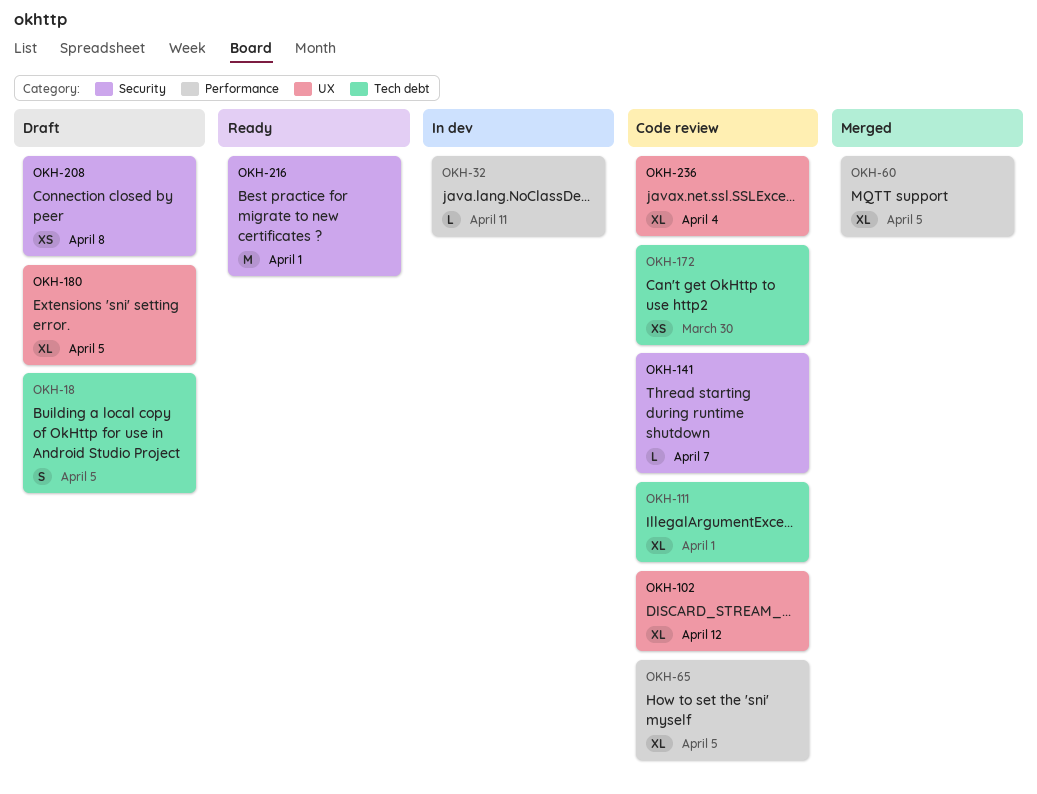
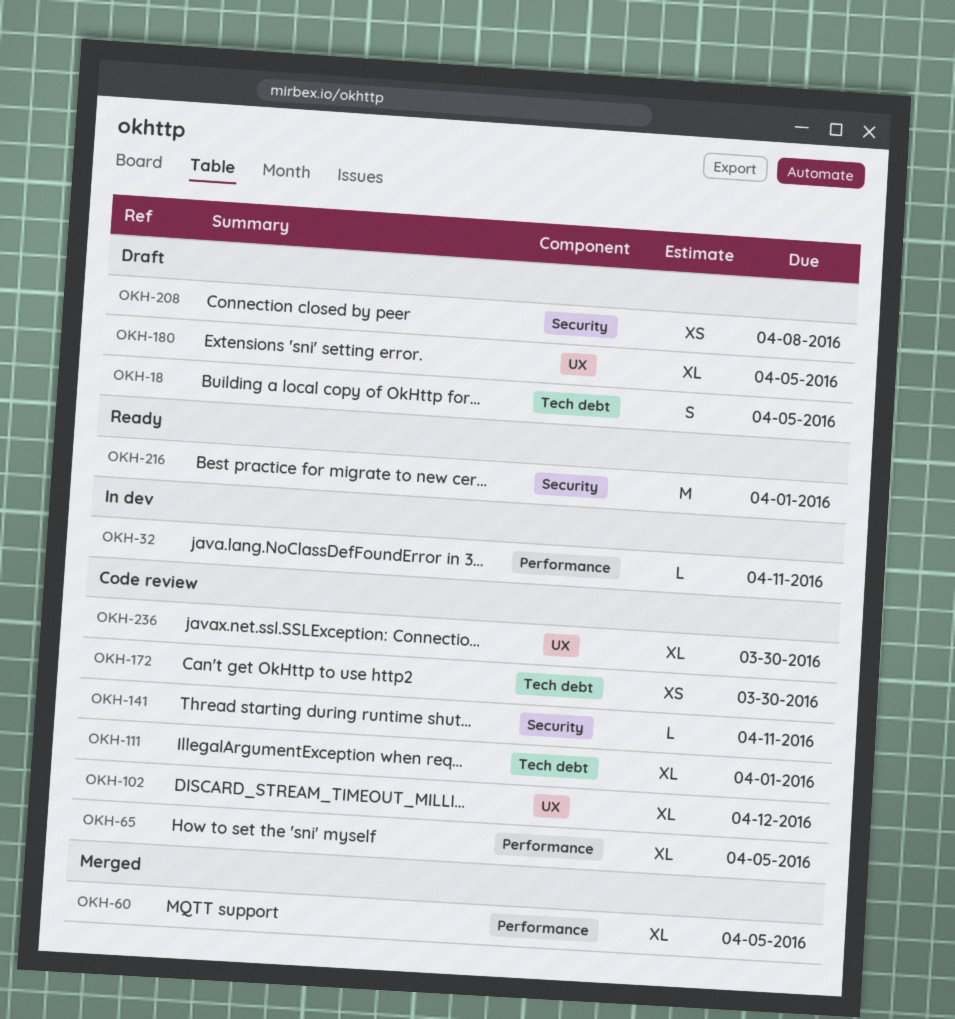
OKH-141, due: Apr 7 -> Apr 11
OKH-236, due: Apr 4 -> Mar 30

